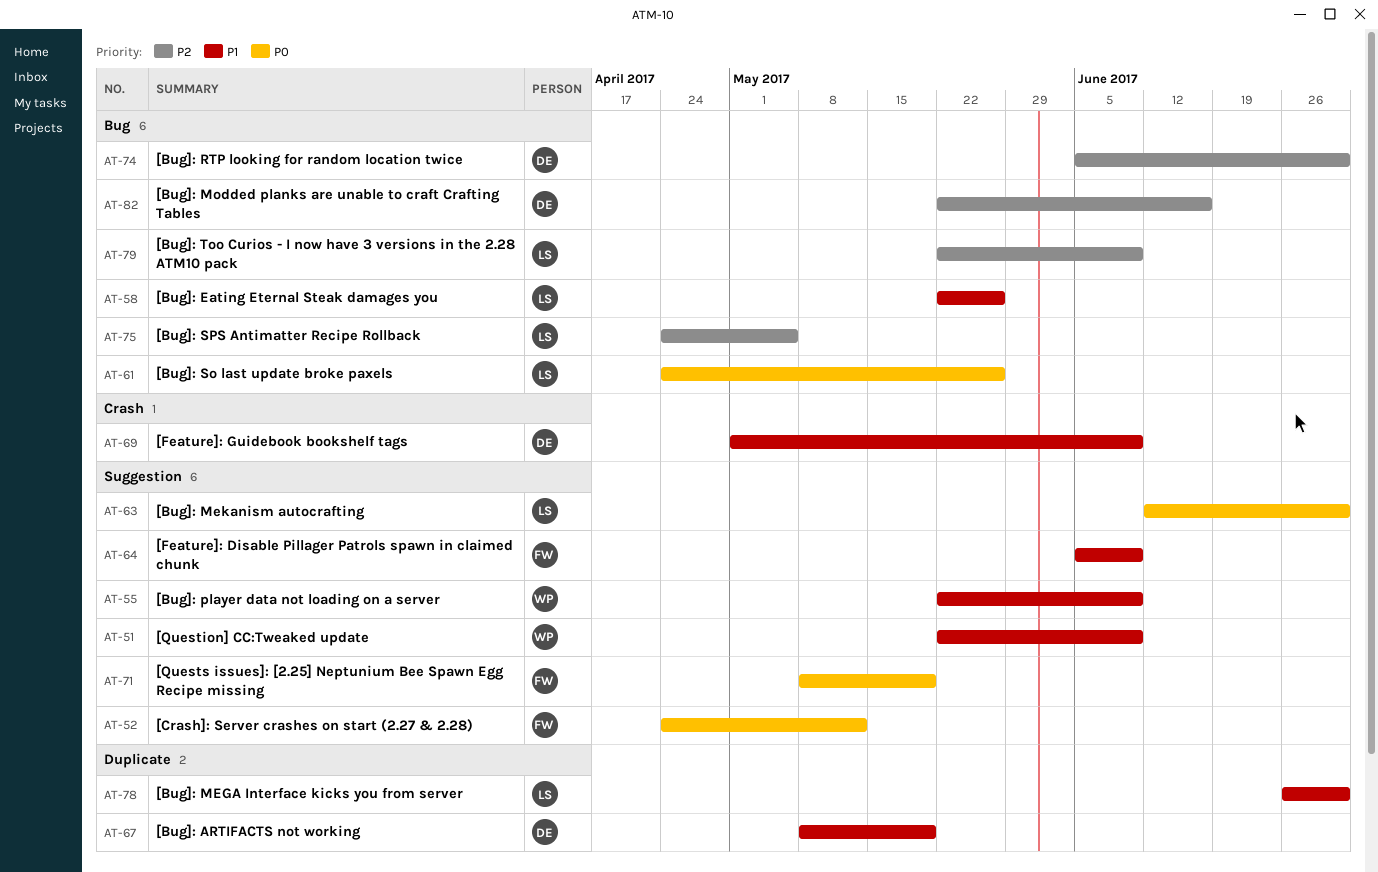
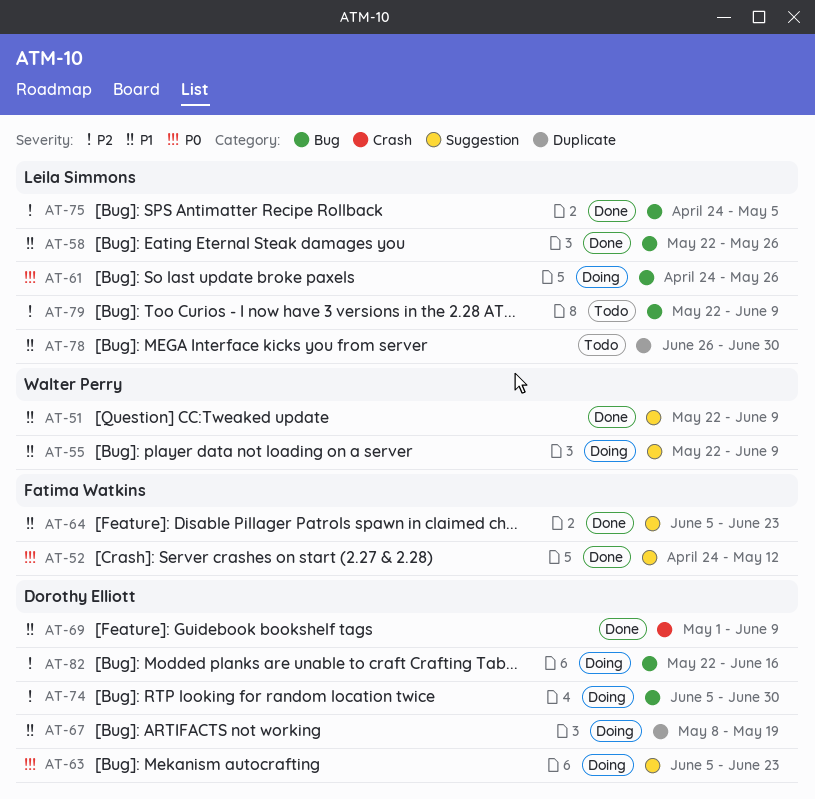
AT-63, owner: Leila Simmons -> Dorothy Elliott
AT-63, start: Jun 12 -> Jun 5
AT-63, due: Jun 30 -> Jun 23
AT-64, due: Jun 9 -> Jun 23
AT-71: present -> none

